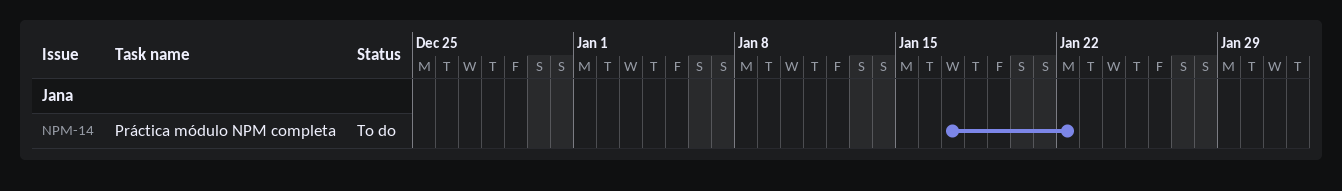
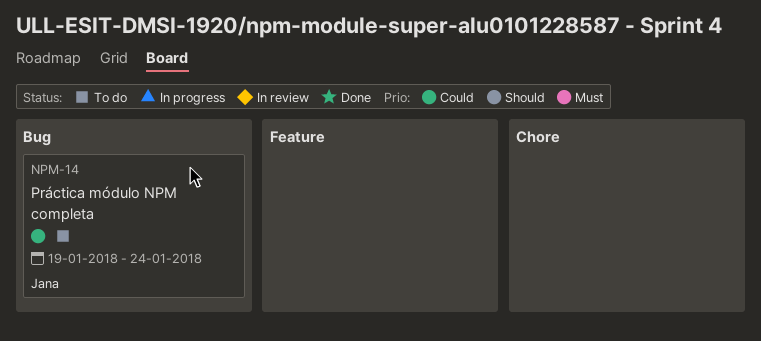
NPM-14, start: Jan 17 -> Jan 19
NPM-14, due: Jan 22 -> Jan 24

